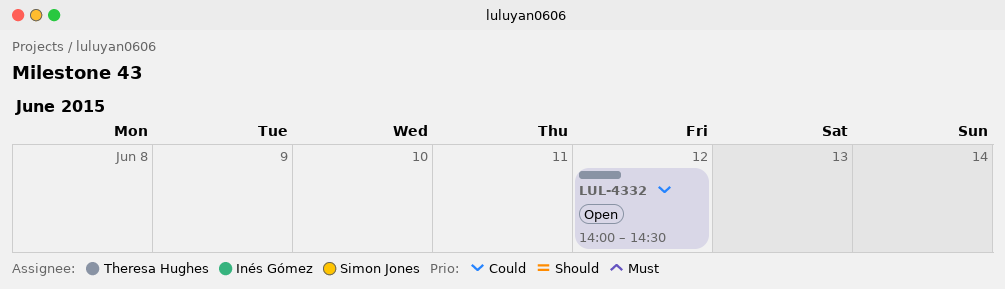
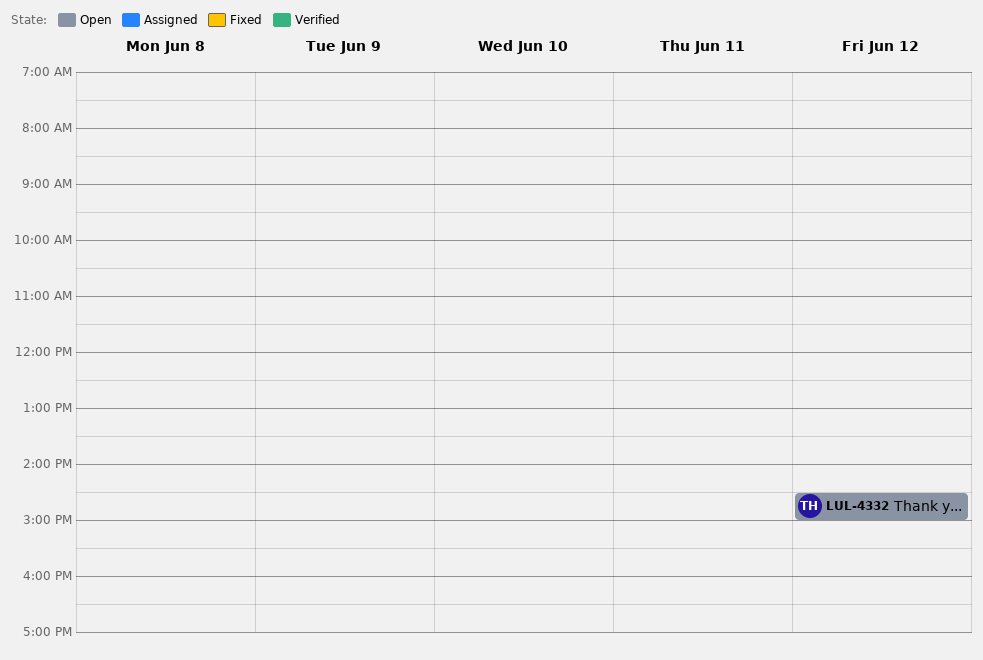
LUL-4332, begins: 14:00 -> 14:30
LUL-4332, ends: 14:30 -> 15:00

